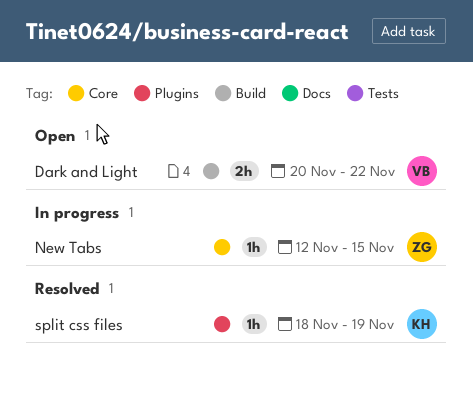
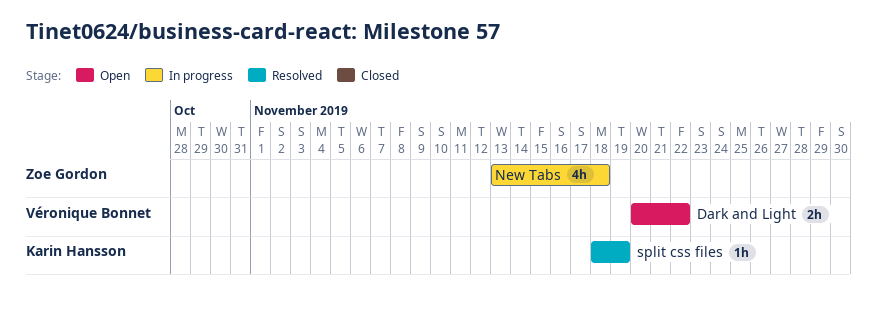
New Tabs, estimate: 1h -> 4h
New Tabs, start: Nov 12 -> Nov 13
New Tabs, due: Nov 15 -> Nov 18

